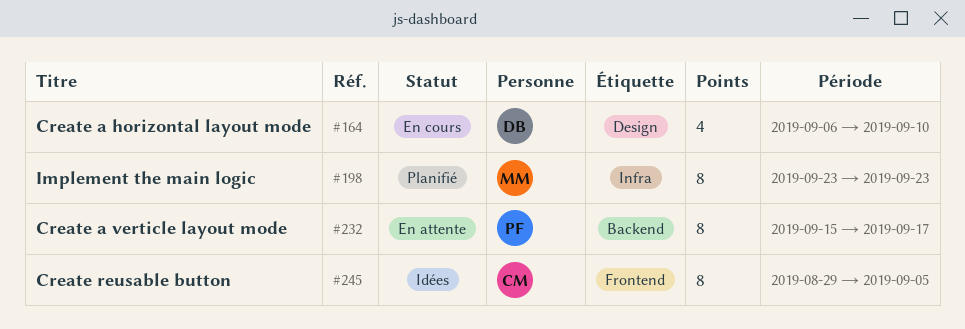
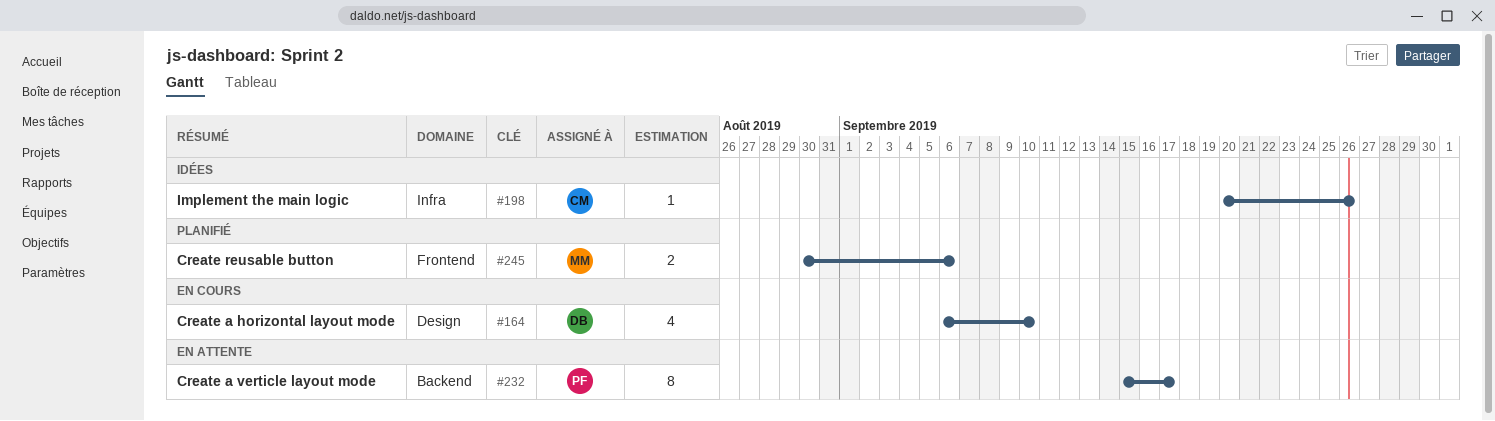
#198, status: Planifié -> Idées
#198, owner: MM -> CM
#198, estimate: 8 -> 1
#198, start: Sep 23 -> Sep 20
#198, due: Sep 23 -> Sep 26
#245, status: Idées -> Planifié
#245, owner: CM -> MM
#245, estimate: 8 -> 2
#245, start: Aug 29 -> Aug 30
#245, due: Sep 5 -> Sep 6

